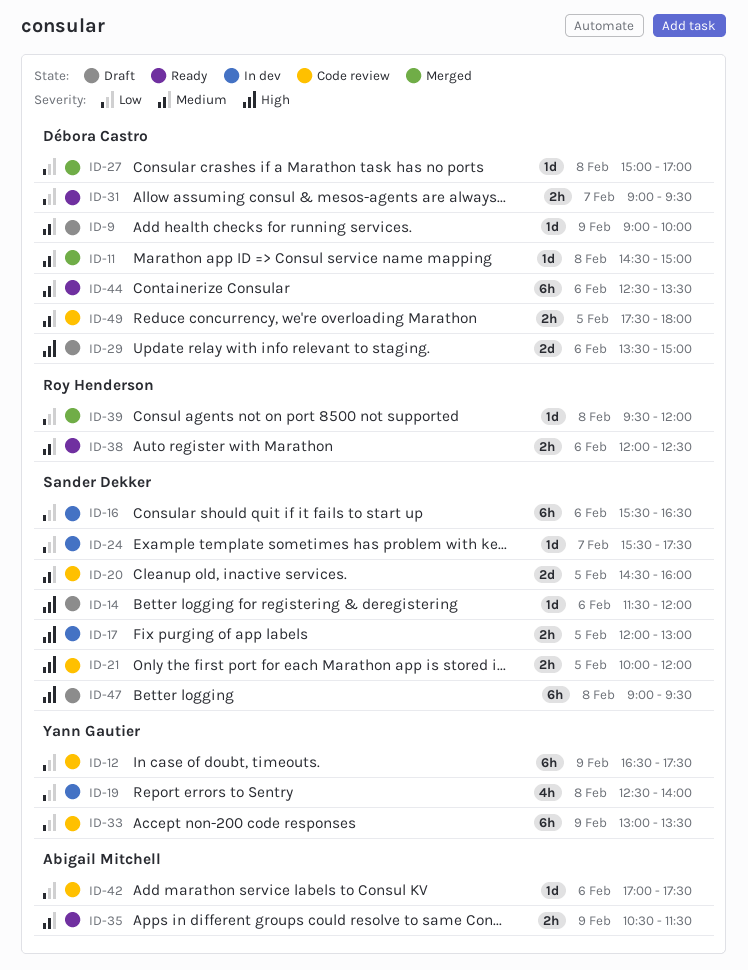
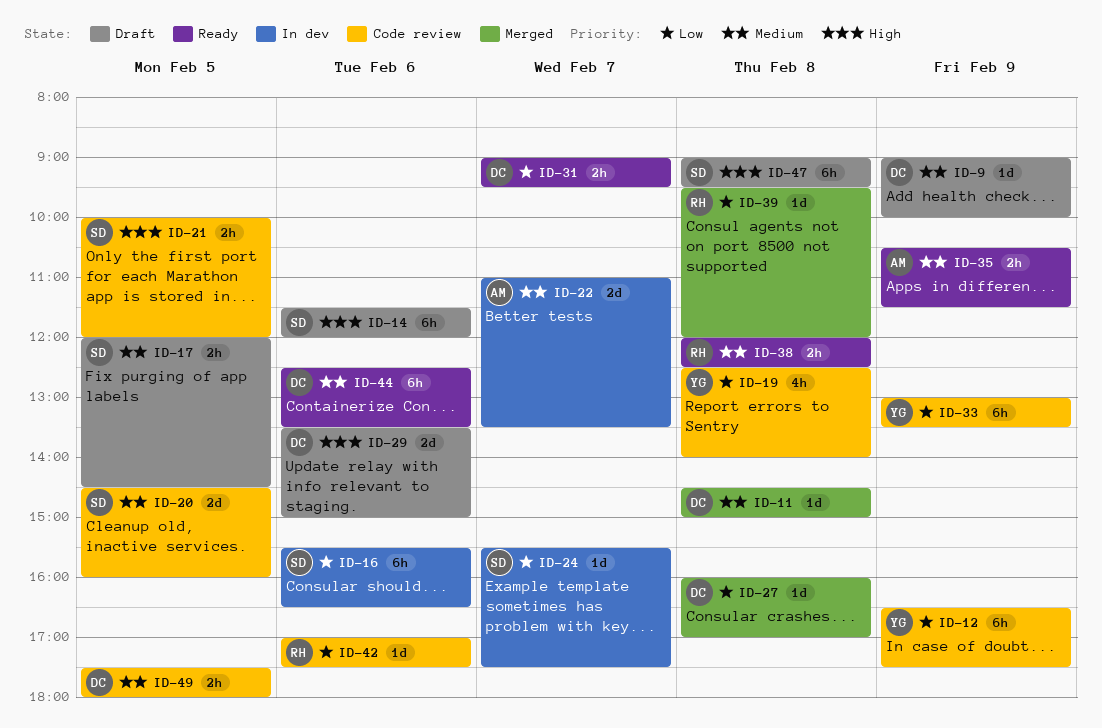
ID-14, estimate: 1d -> 6h
ID-17, status: In dev -> Draft
ID-17, priority: High -> Medium
ID-17, ends: 13:00 -> 14:30
ID-19, status: In dev -> Code review
ID-22: none -> present
ID-27, begins: 15:00 -> 16:00
ID-38, day: Feb 6 -> Feb 8
ID-42, owner: Abigail Mitchell -> Roy Henderson

